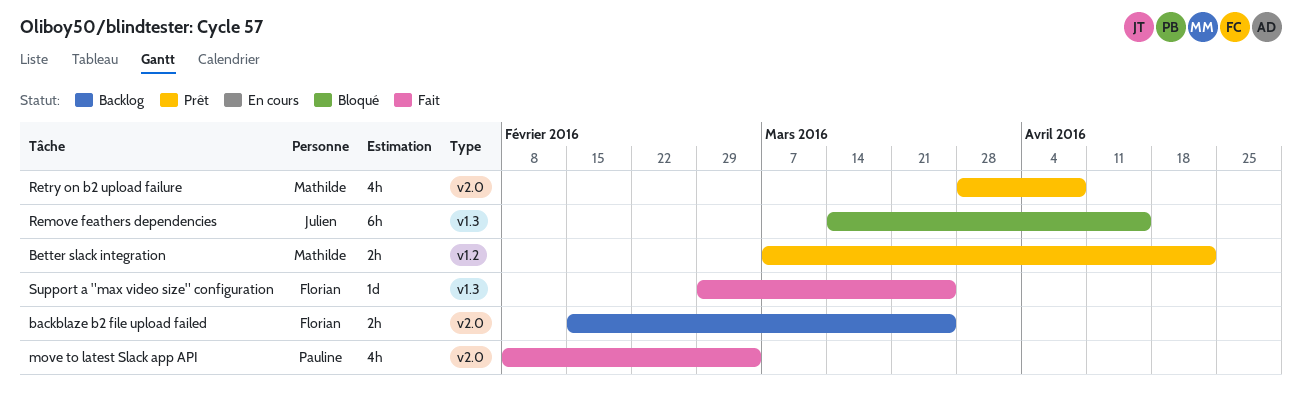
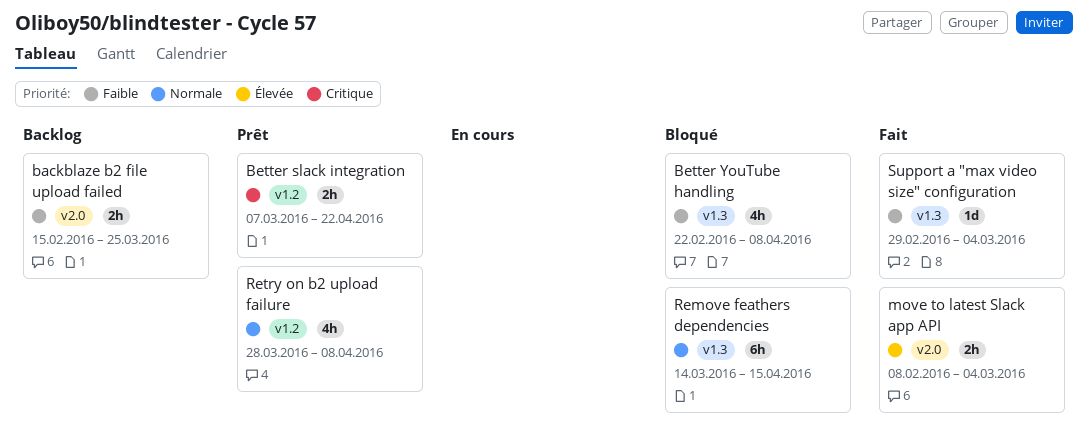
Better YouTube handling: none -> present
move to latest Slack app API, estimate: 4h -> 2h
Retry on b2 upload failure, label: v2.0 -> v1.2
Support a "max video size" configuration, due: Mar 25 -> Mar 4

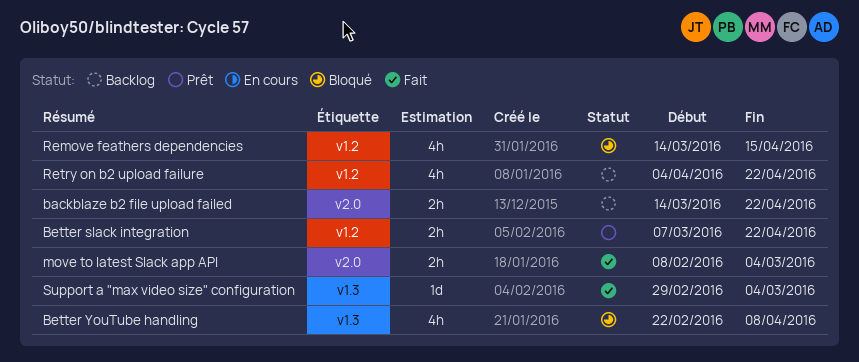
backblaze b2 file upload failed, start: Feb 15 -> Mar 14
backblaze b2 file upload failed, due: Mar 25 -> Apr 22
Remove feathers dependencies, label: v1.3 -> v1.2
Remove feathers dependencies, estimate: 6h -> 4h
Retry on b2 upload failure, status: Prêt -> Backlog
Retry on b2 upload failure, start: Mar 28 -> Apr 4
Retry on b2 upload failure, due: Apr 8 -> Apr 22

